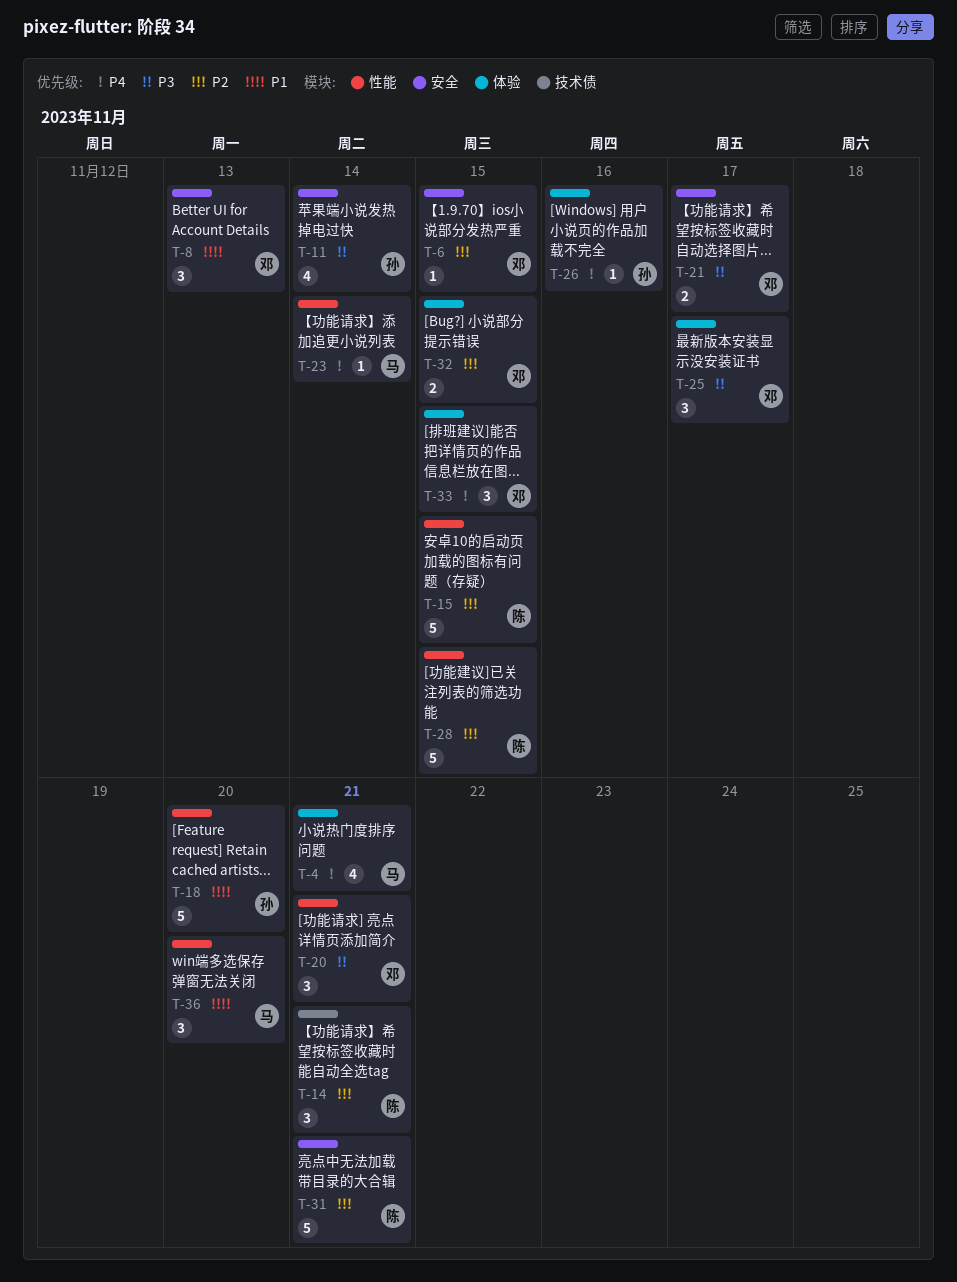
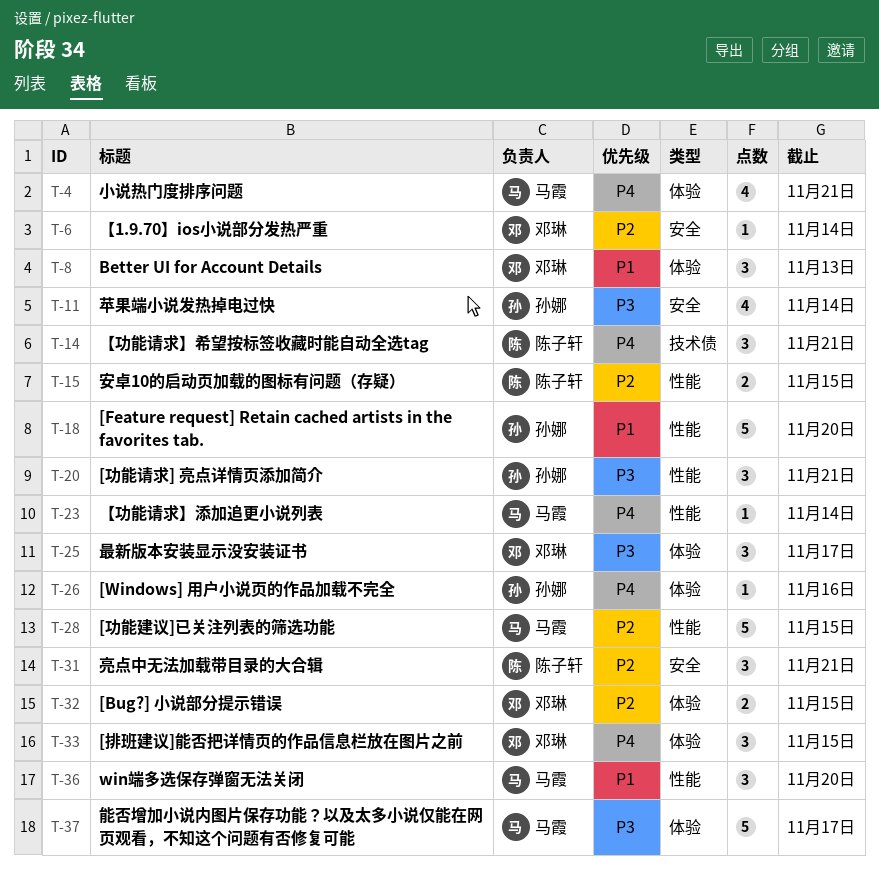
T-6, due: Nov 15 -> Nov 14
T-8, label: 安全 -> 体验
T-14, priority: P2 -> P4
T-15, estimate: 5 -> 2
T-20, owner: 邓琳 -> 孙娜
T-21: present -> none
T-28, owner: 陈子轩 -> 马霞
T-31, estimate: 5 -> 3
T-37: none -> present

